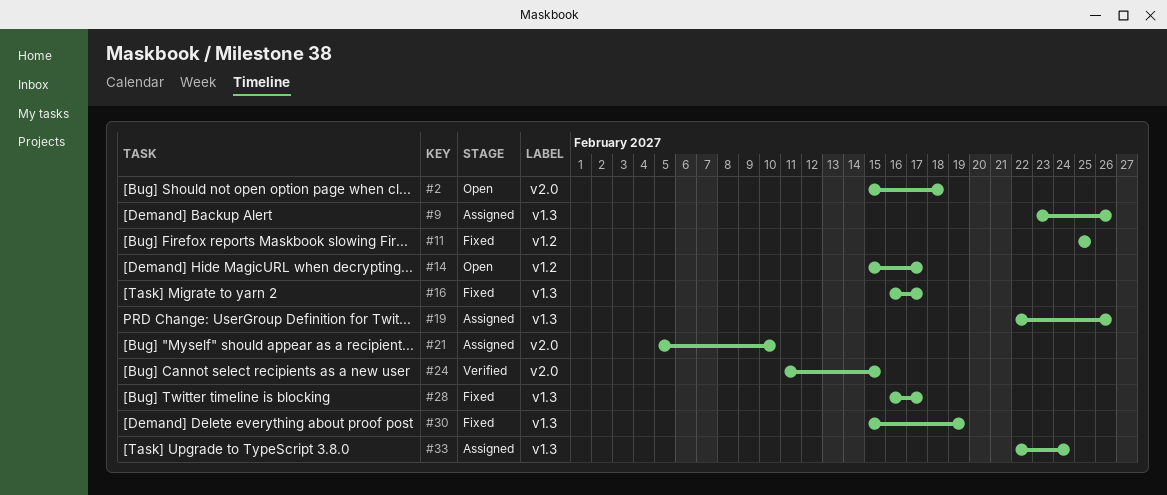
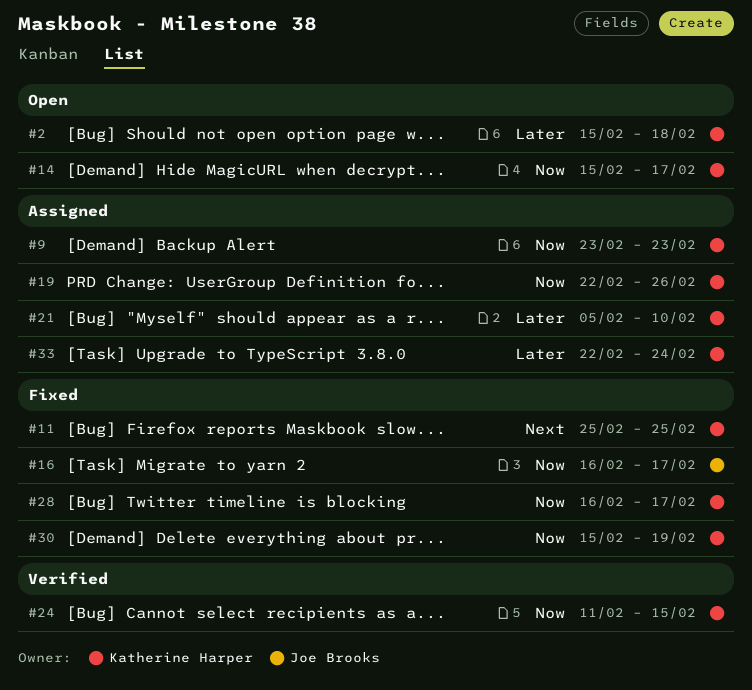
#9, due: Feb 26 -> Feb 23

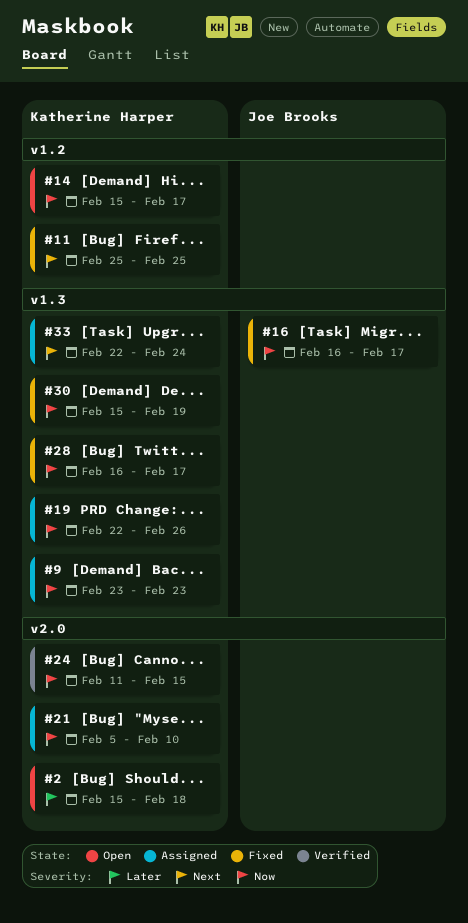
#21, priority: Later -> Now
#33, priority: Later -> Next

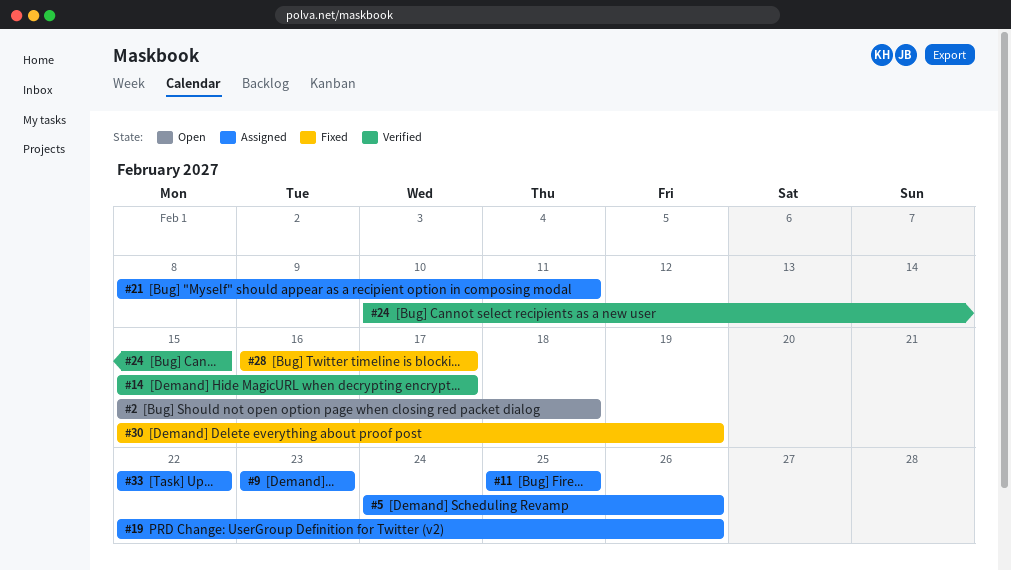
#5: none -> present
#11, status: Fixed -> Assigned
#14, status: Open -> Verified
#16: present -> none
#21, start: Feb 5 -> Feb 8
#21, due: Feb 10 -> Feb 11
#24, start: Feb 11 -> Feb 10
#33, due: Feb 24 -> Feb 22

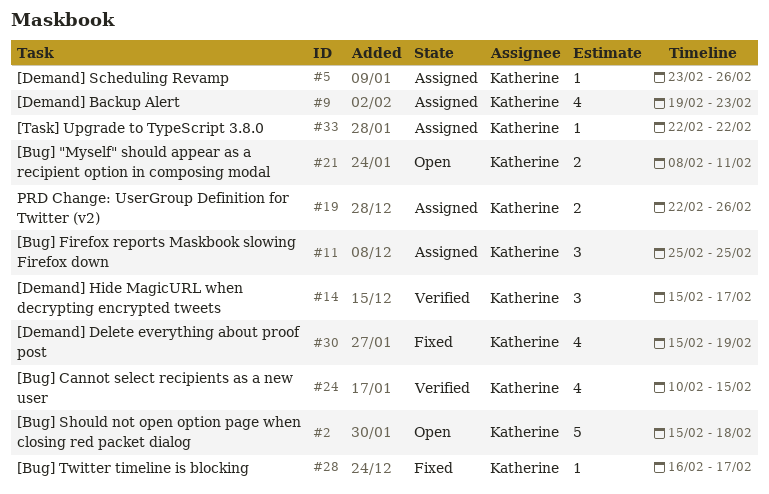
#5, start: Feb 24 -> Feb 23
#9, start: Feb 23 -> Feb 19
#21, status: Assigned -> Open

